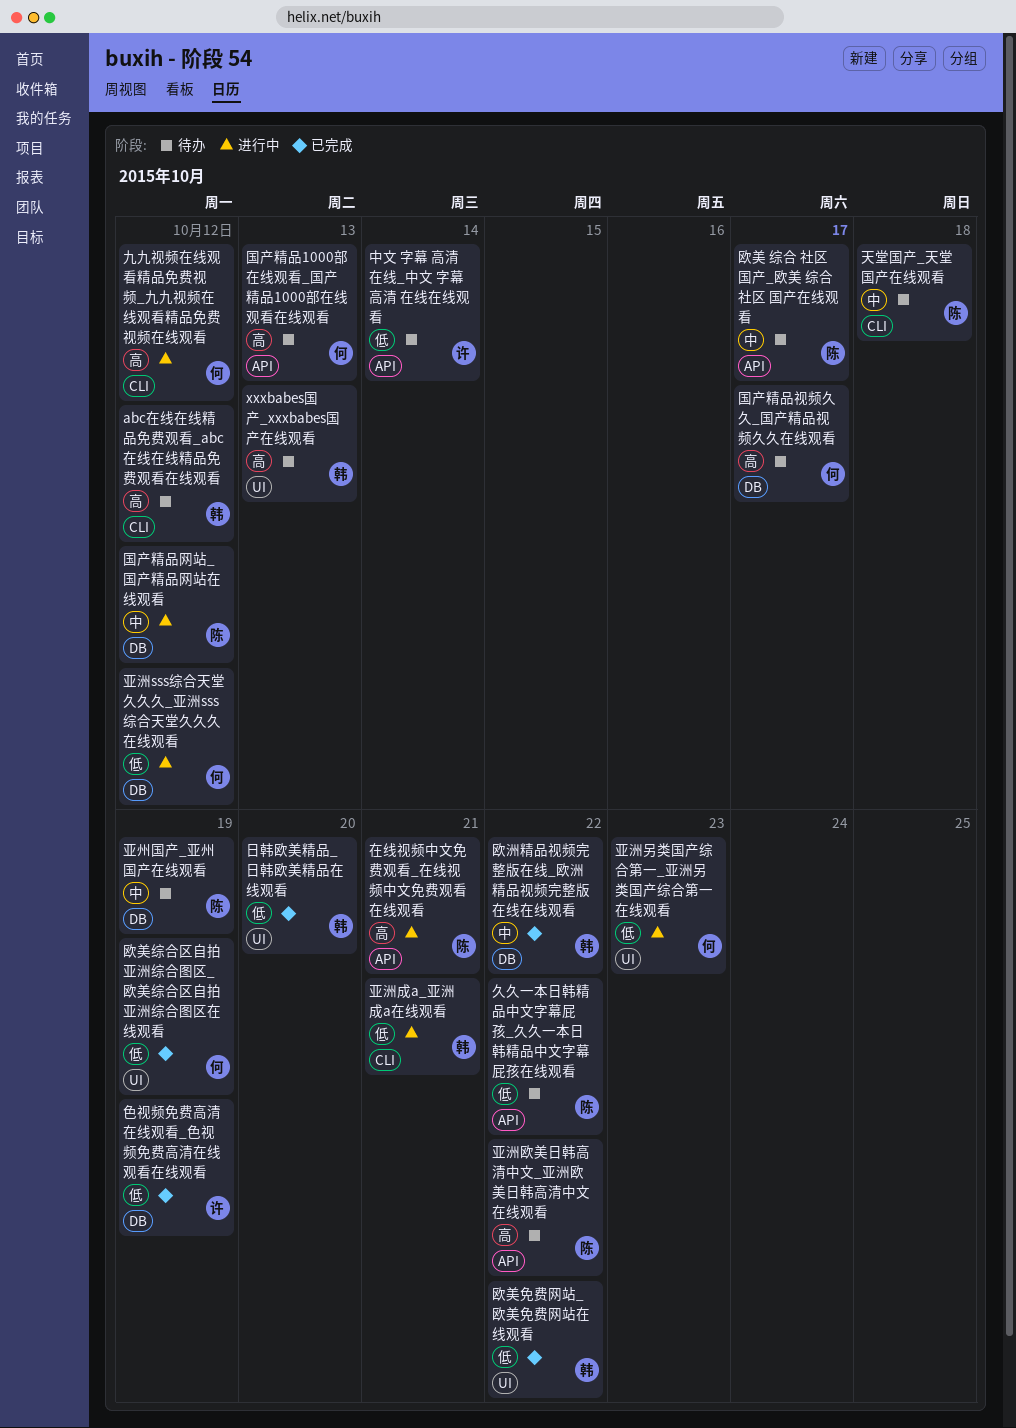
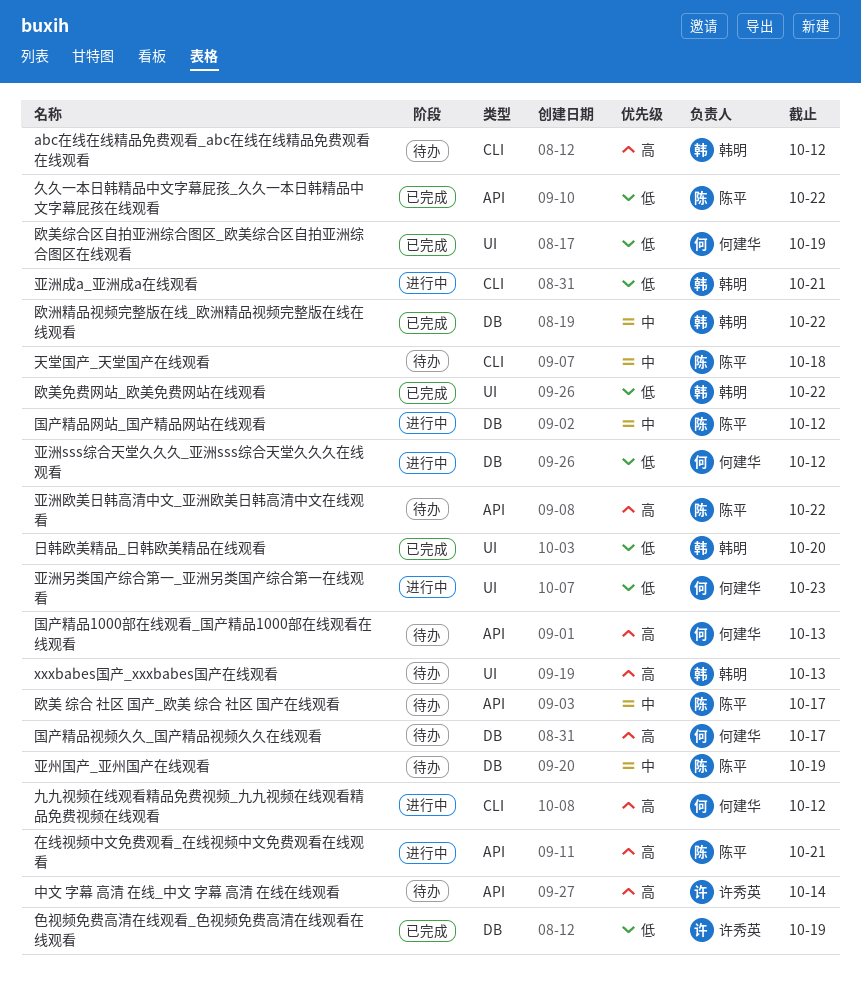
中文 字幕 高清 在线_中文 字幕 高清 在线在线观看, priority: 低 -> 高
久久一本日韩精品中文字幕屁孩_久久一本日韩精品中文字幕屁孩在线观看, status: 待办 -> 已完成

